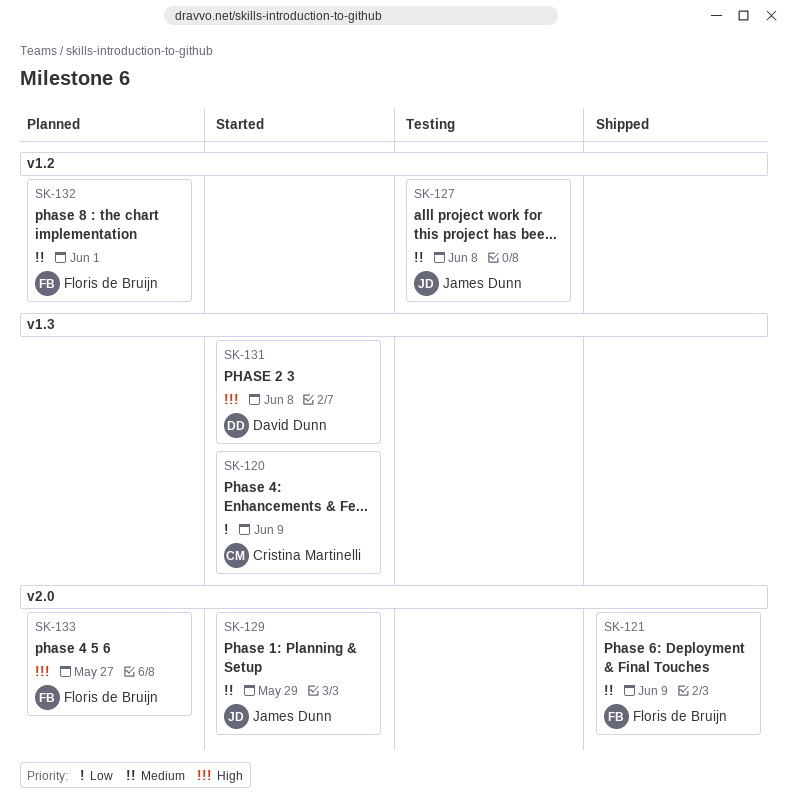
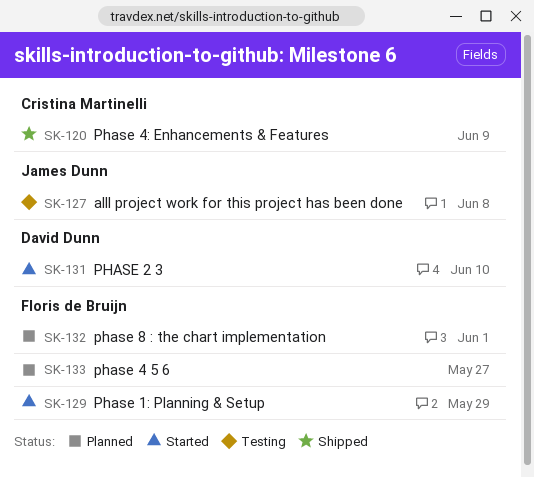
SK-120, status: Started -> Shipped
SK-121: present -> none
SK-129, owner: James Dunn -> Floris de Bruijn
SK-131, due: Jun 8 -> Jun 10

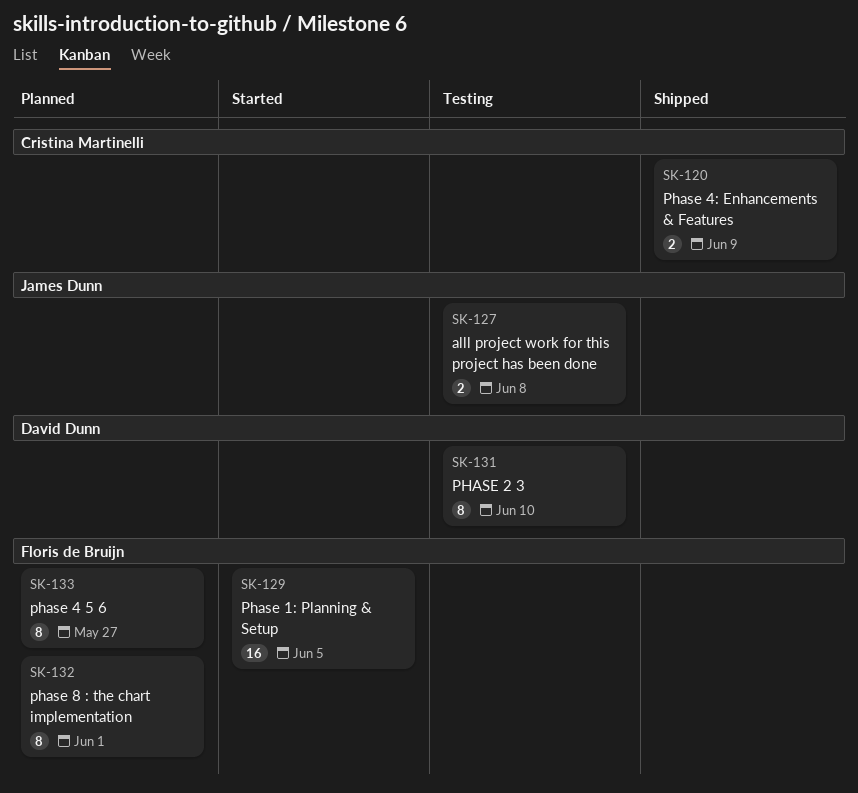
SK-129, due: May 29 -> Jun 5
SK-131, status: Started -> Testing

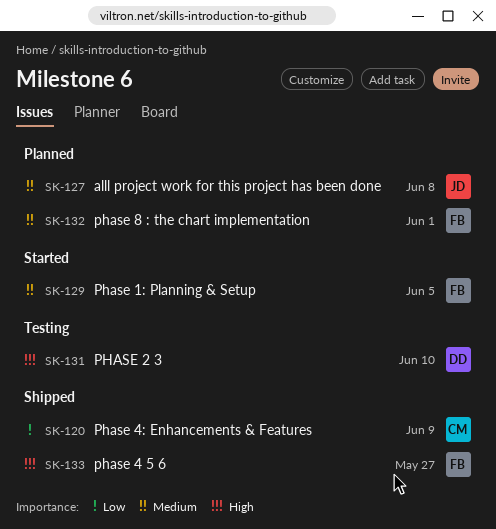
SK-127, status: Testing -> Planned
SK-133, status: Planned -> Shipped

